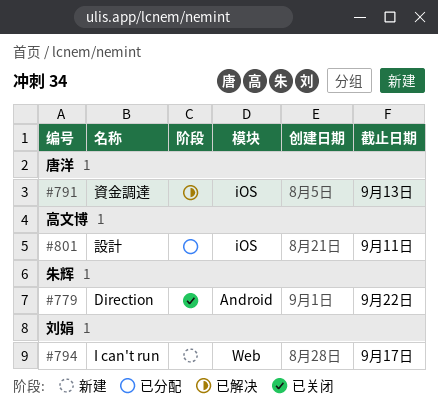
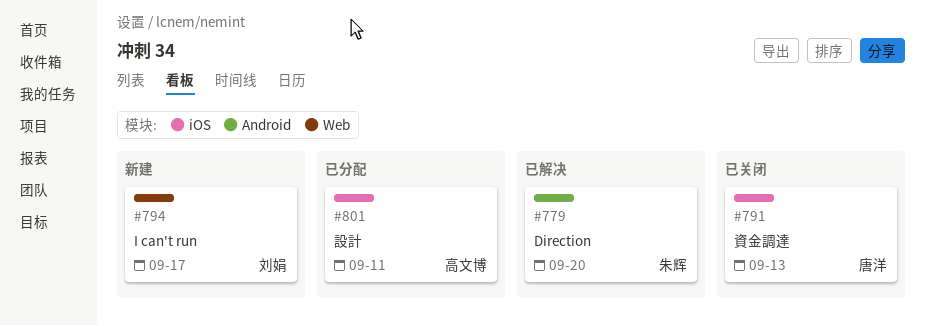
#779, status: 已关闭 -> 已解决
#779, due: Sep 22 -> Sep 20
#791, status: 已解决 -> 已关闭

